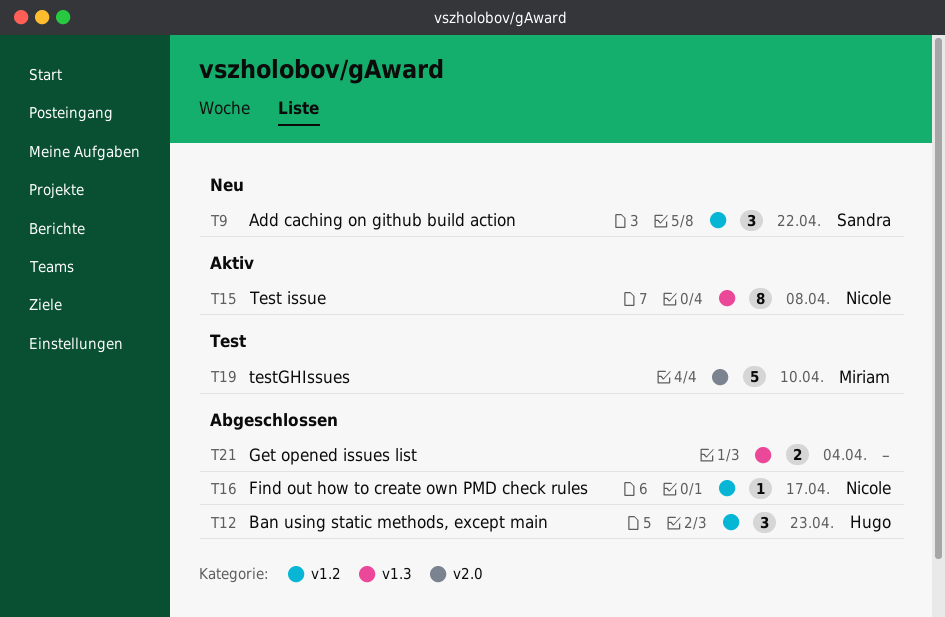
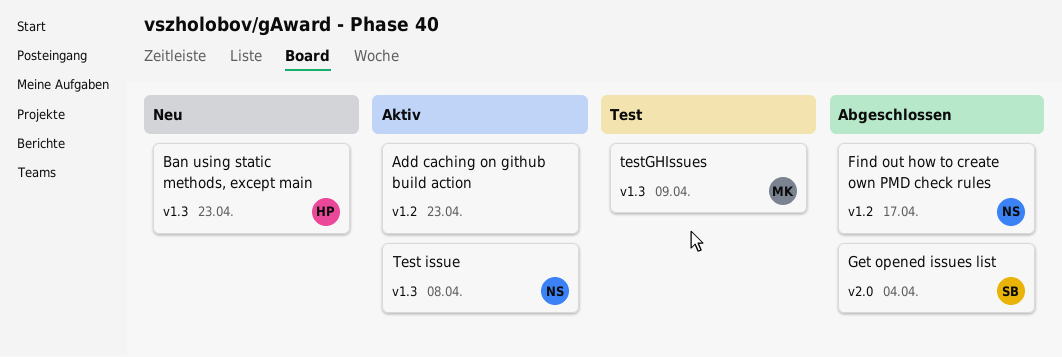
Add caching on github build action, status: Neu -> Aktiv
Add caching on github build action, owner: Sandra -> none
Add caching on github build action, due: Apr 22 -> Apr 23
Ban using static methods, except main, status: Abgeschlossen -> Neu
Ban using static methods, except main, label: v1.2 -> v1.3
Get opened issues list, owner: none -> Sandra
Get opened issues list, label: v1.3 -> v2.0
testGHIssues, label: v2.0 -> v1.3
testGHIssues, due: Apr 10 -> Apr 9

